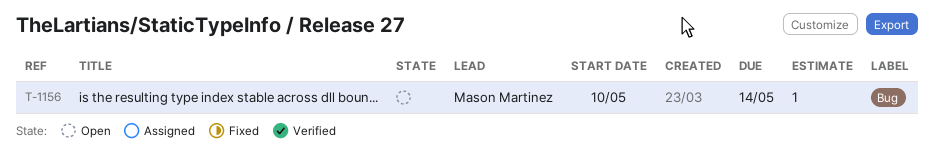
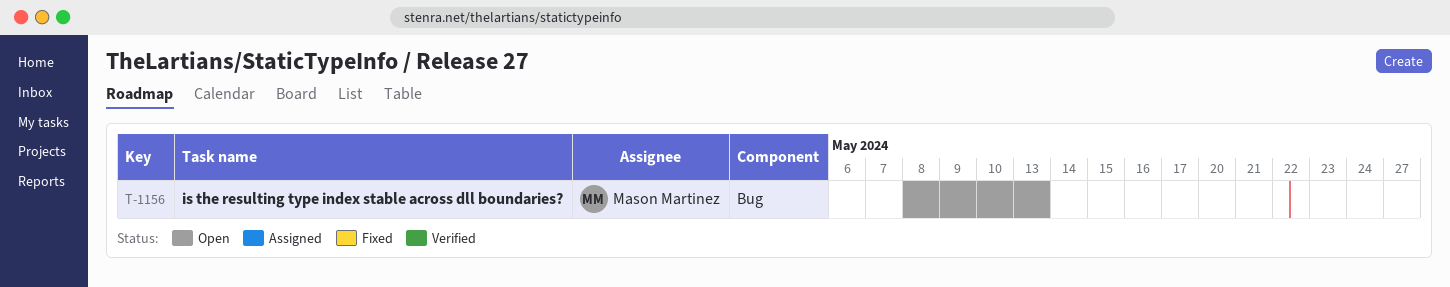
T-1156, start: May 10 -> May 8
T-1156, due: May 14 -> May 13

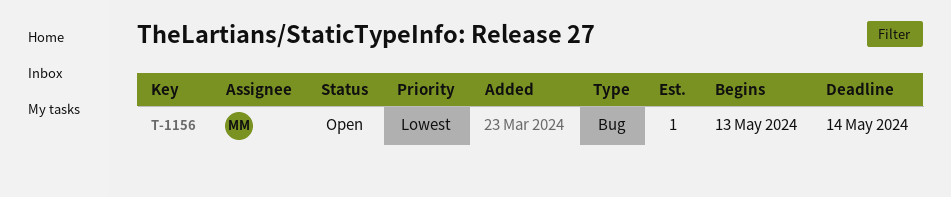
T-1156, start: May 8 -> May 13
T-1156, due: May 13 -> May 14

